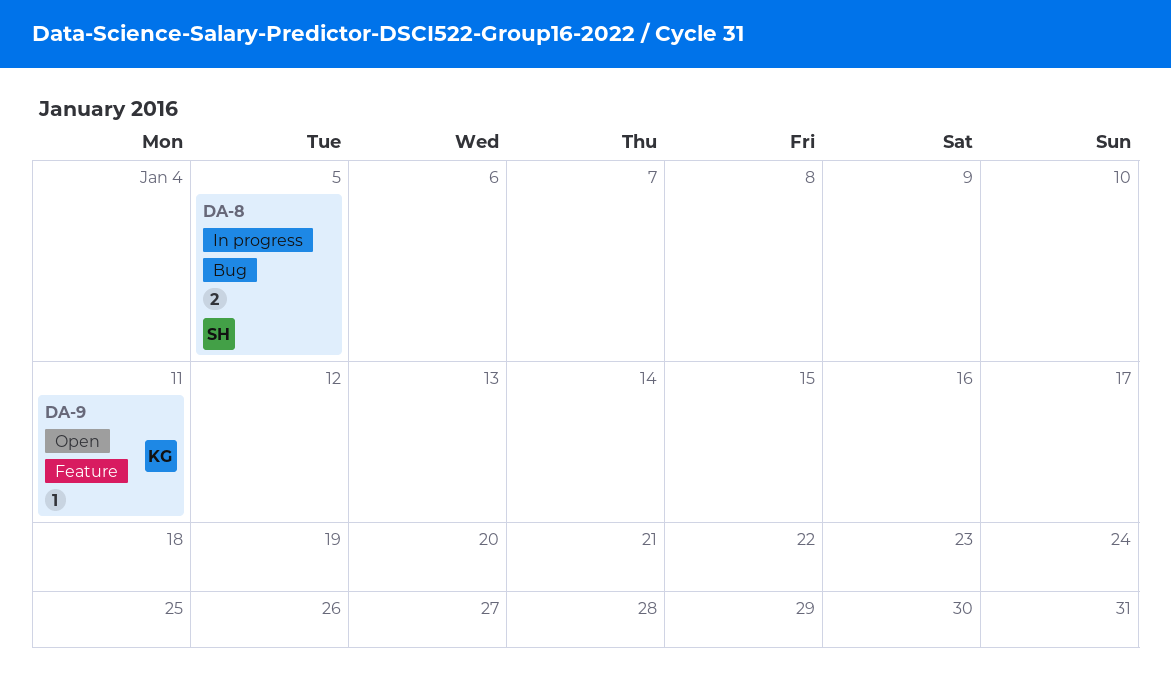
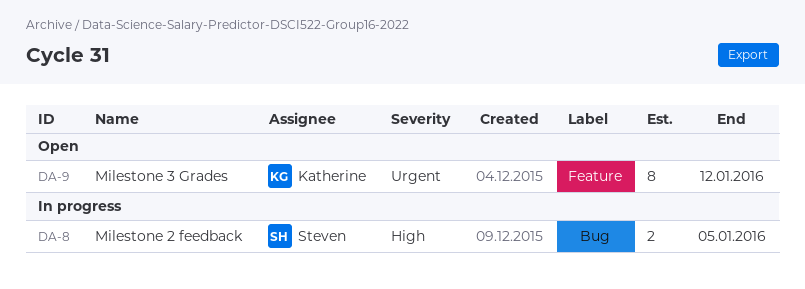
DA-9, estimate: 1 -> 8
DA-9, due: Jan 11 -> Jan 12

